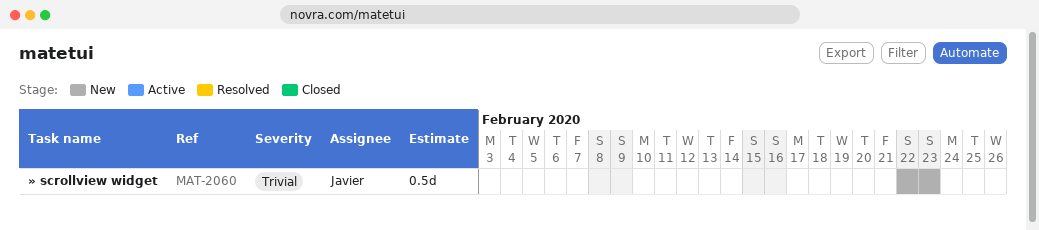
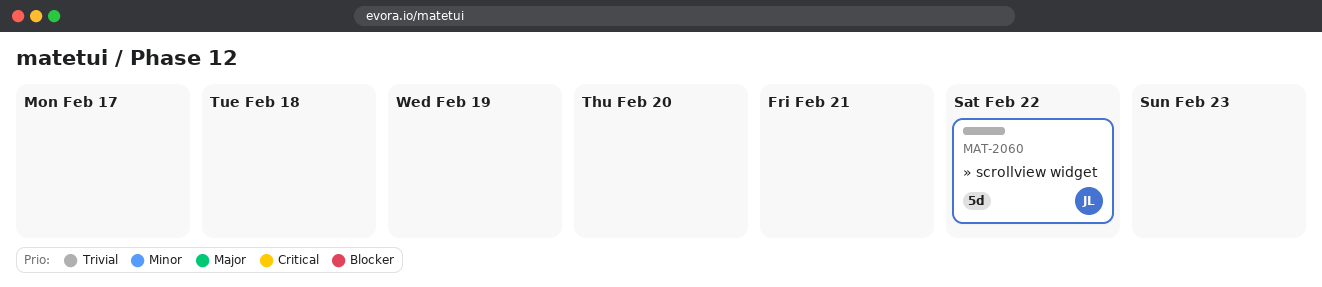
MAT-2060, estimate: 0.5d -> 5d
MAT-2060, due: Feb 23 -> Feb 22

